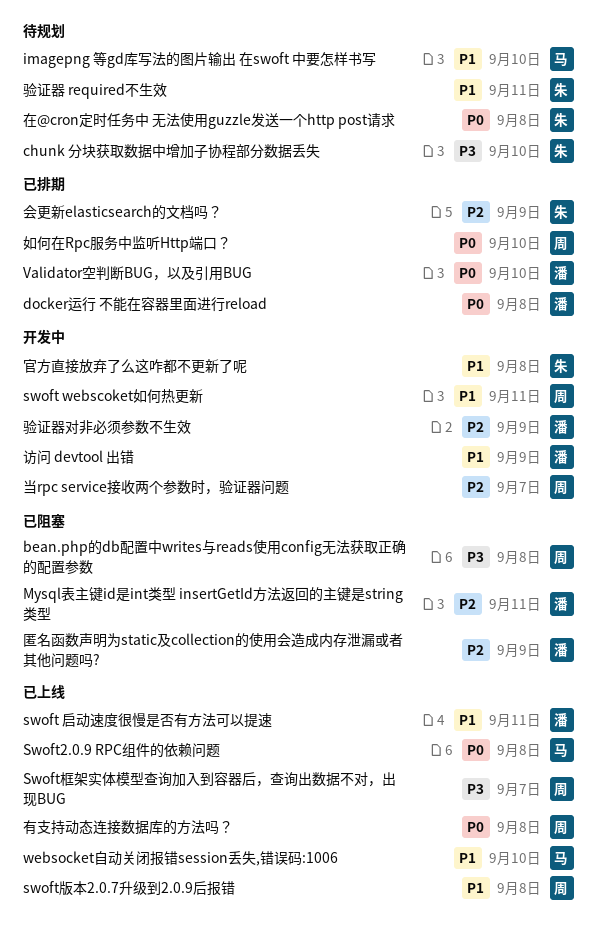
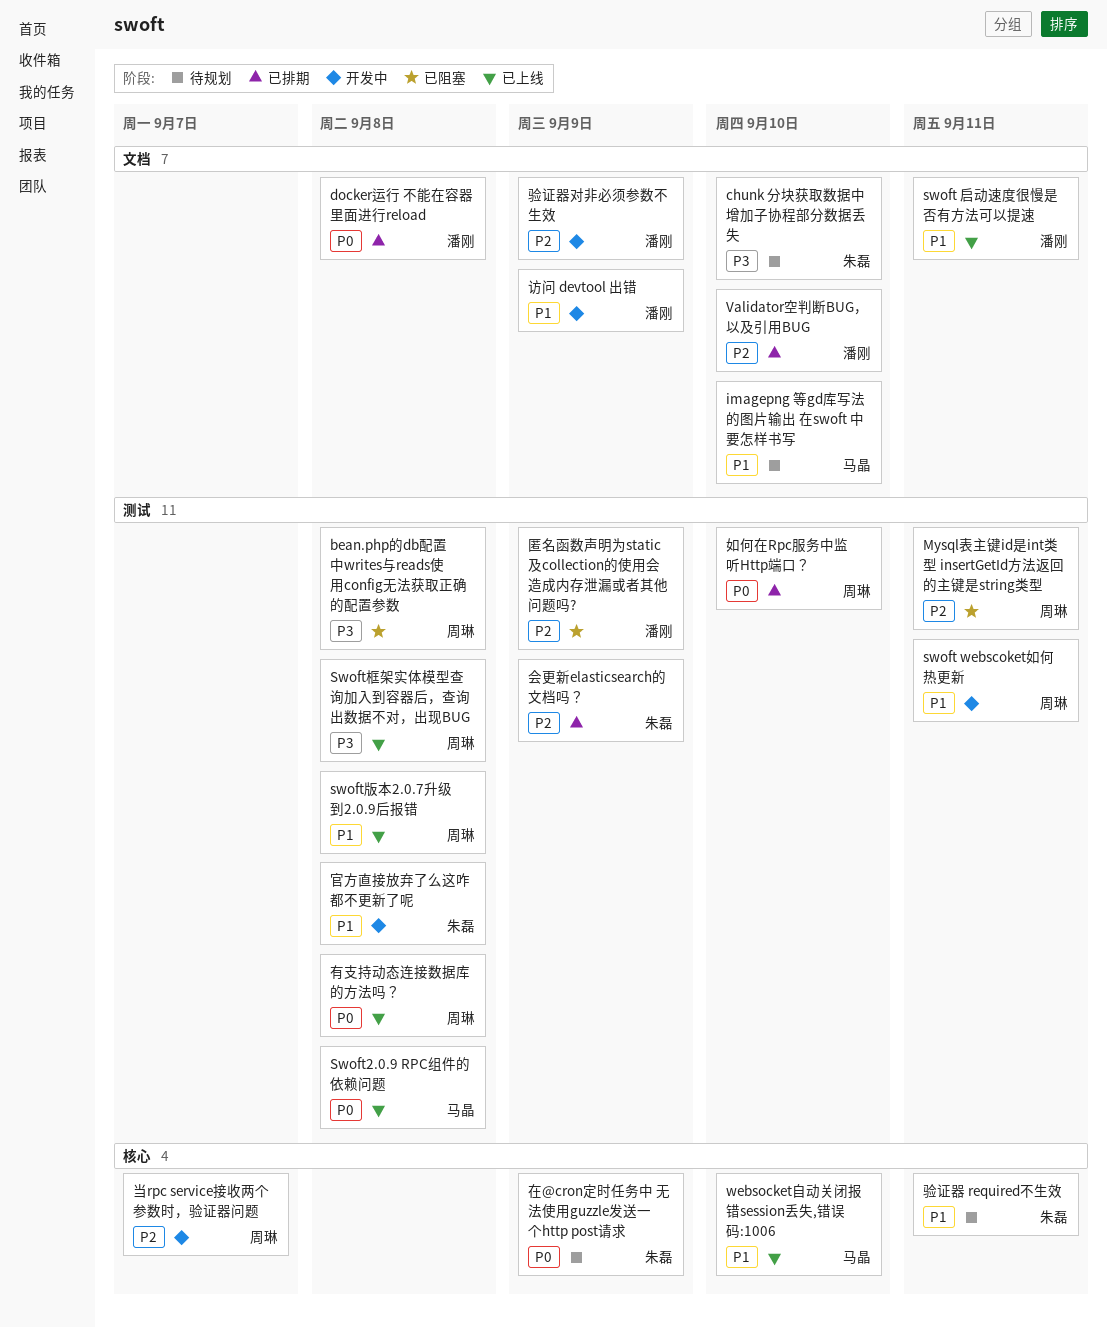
Mysql表主键id是int类型 insertGetId方法返回的主键是string类型, owner: 潘刚 -> 周琳
Swoft框架实体模型查询加入到容器后，查询出数据不对，出现BUG, due: Sep 7 -> Sep 8
Validator空判断BUG，以及引用BUG, priority: P0 -> P2
在@cron定时任务中 无法使用guzzle发送一个http post请求, due: Sep 8 -> Sep 9

